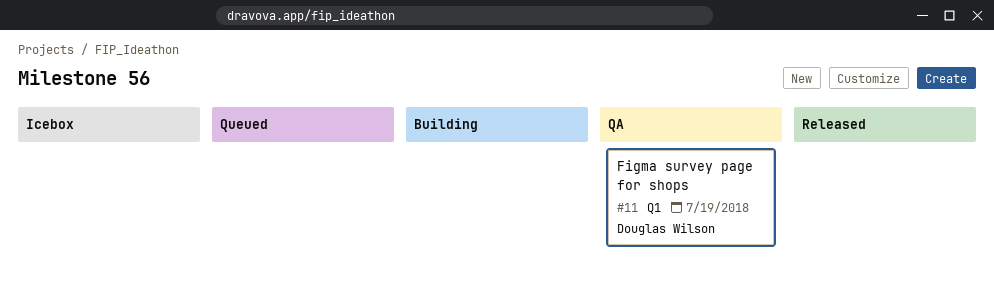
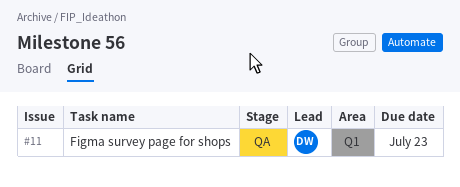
#11, due: Jul 19 -> Jul 23

